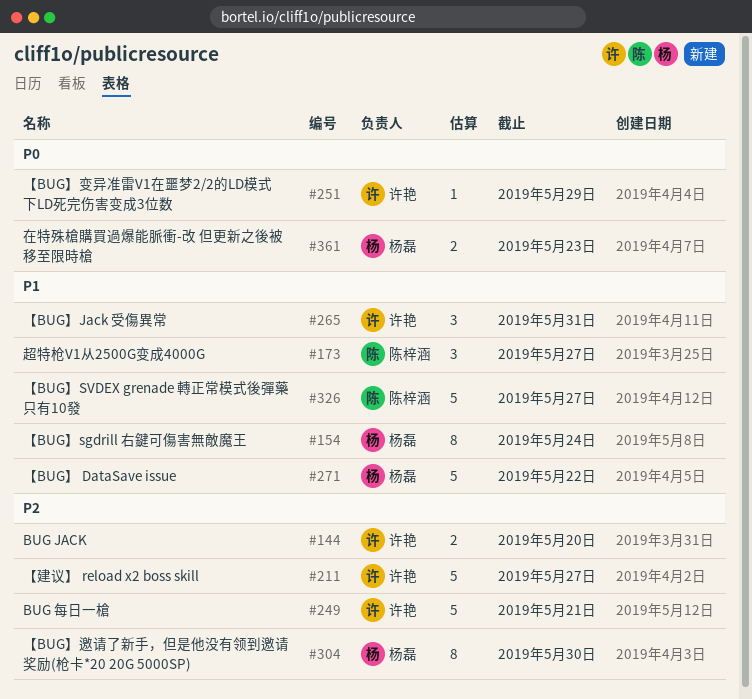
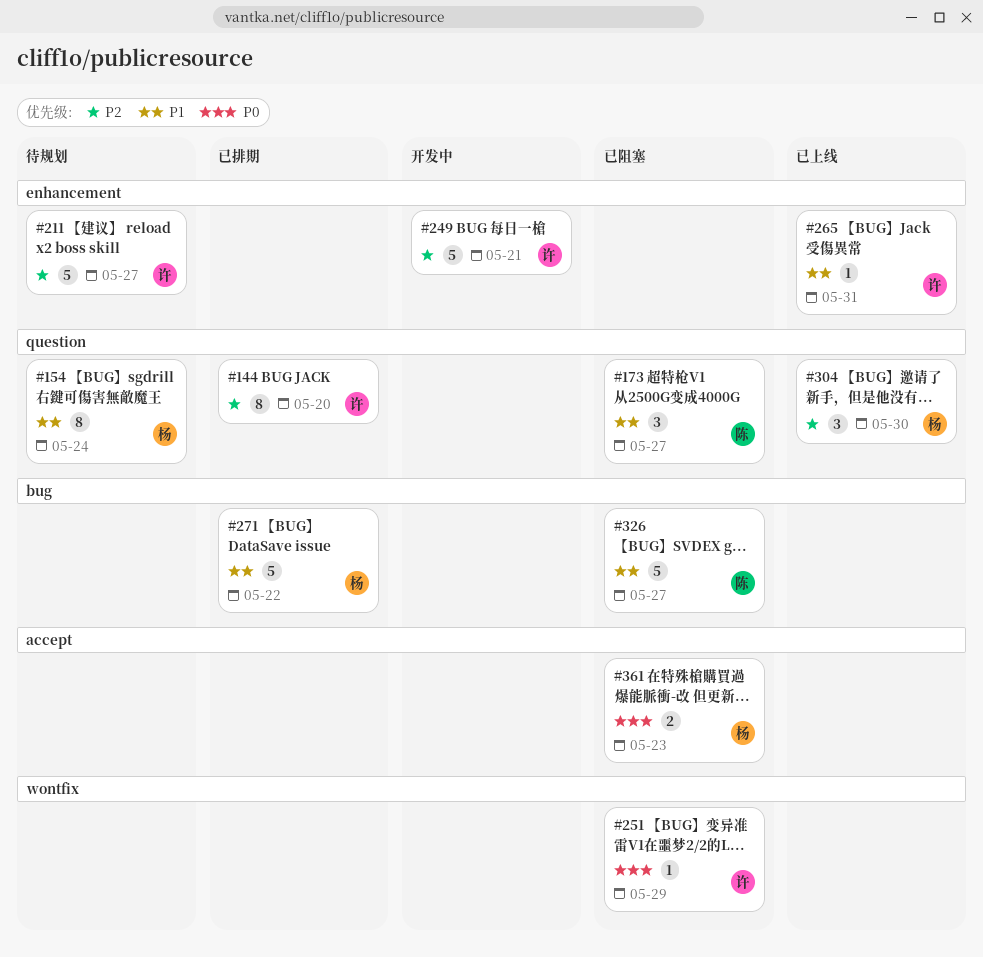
#144, estimate: 2 -> 8
#265, estimate: 3 -> 1
#304, estimate: 8 -> 3

